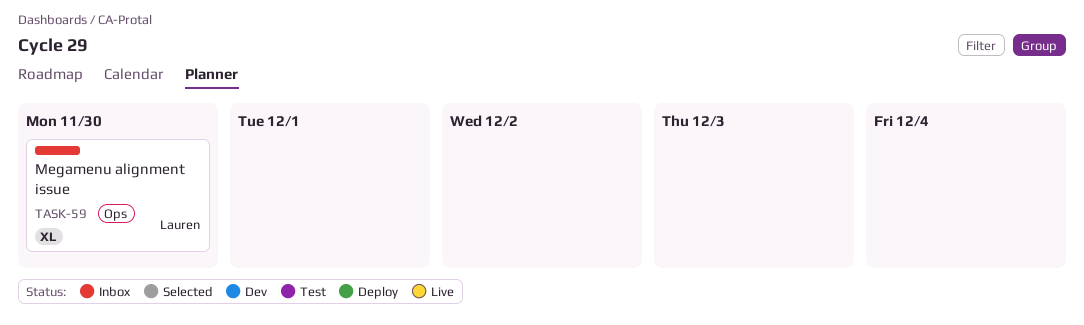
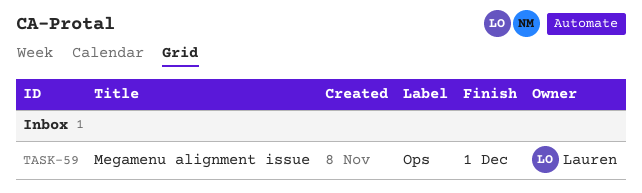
TASK-59, due: Nov 30 -> Dec 1

